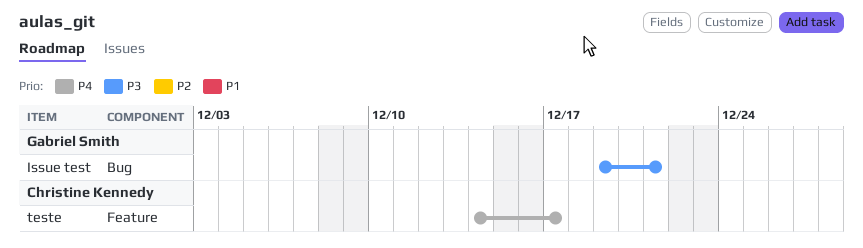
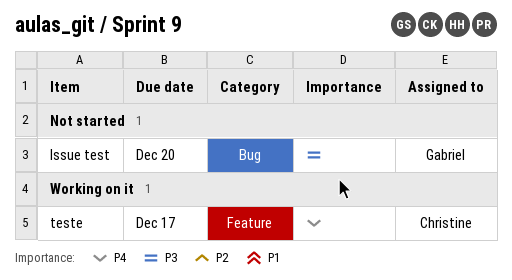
Issue test, due: Dec 21 -> Dec 20

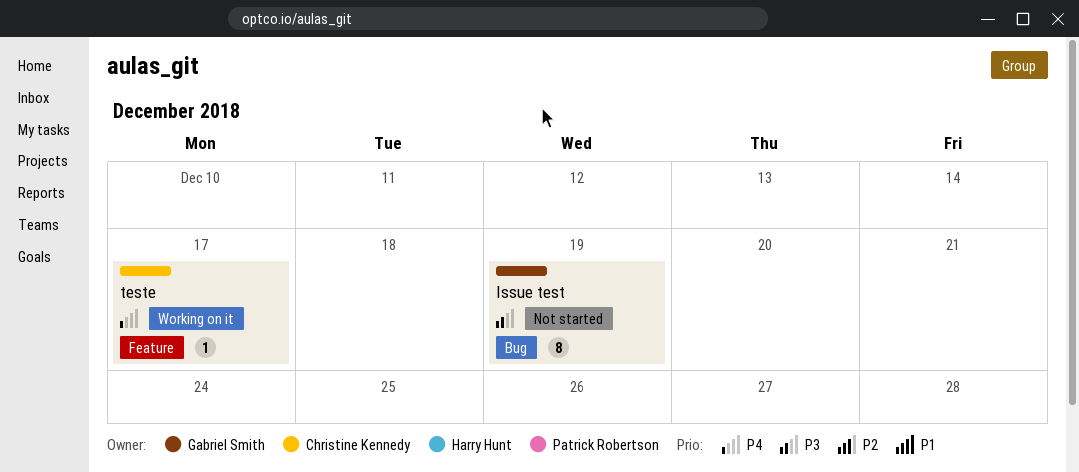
Issue test, due: Dec 20 -> Dec 19

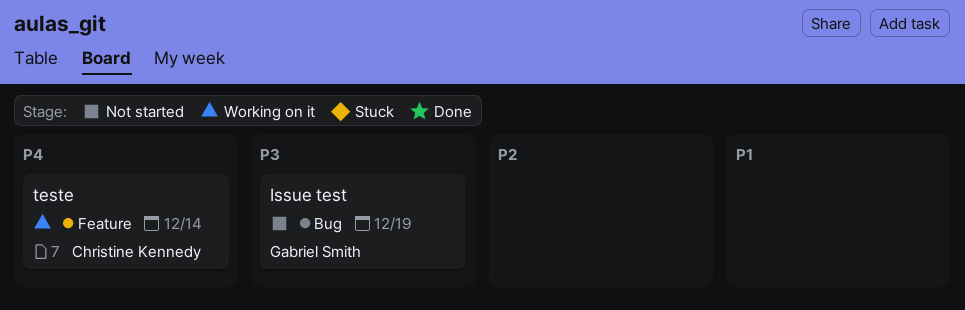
teste, due: Dec 17 -> Dec 14

